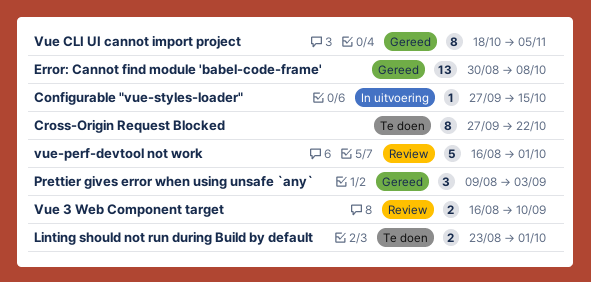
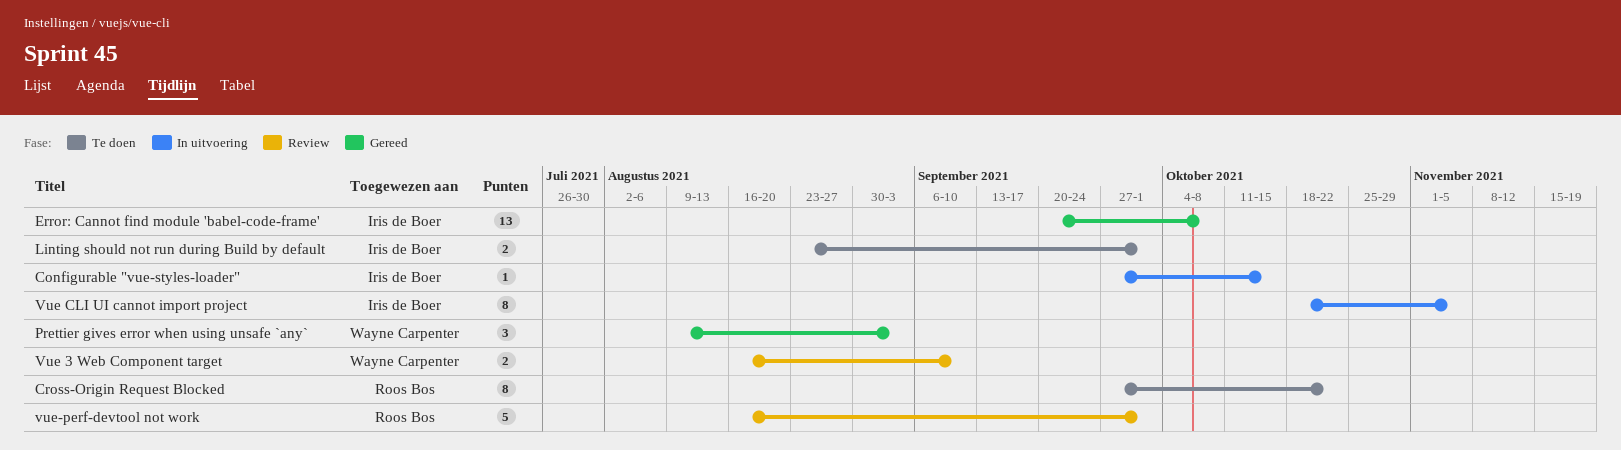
Error: Cannot find module 'babel-code-frame', start: Aug 30 -> Sep 20
Vue CLI UI cannot import project, status: Gereed -> In uitvoering

